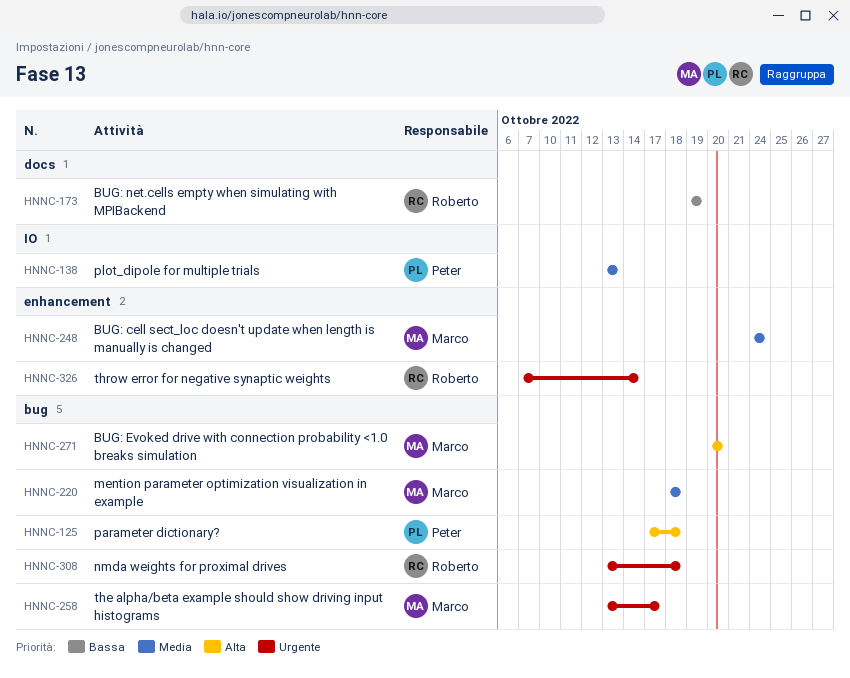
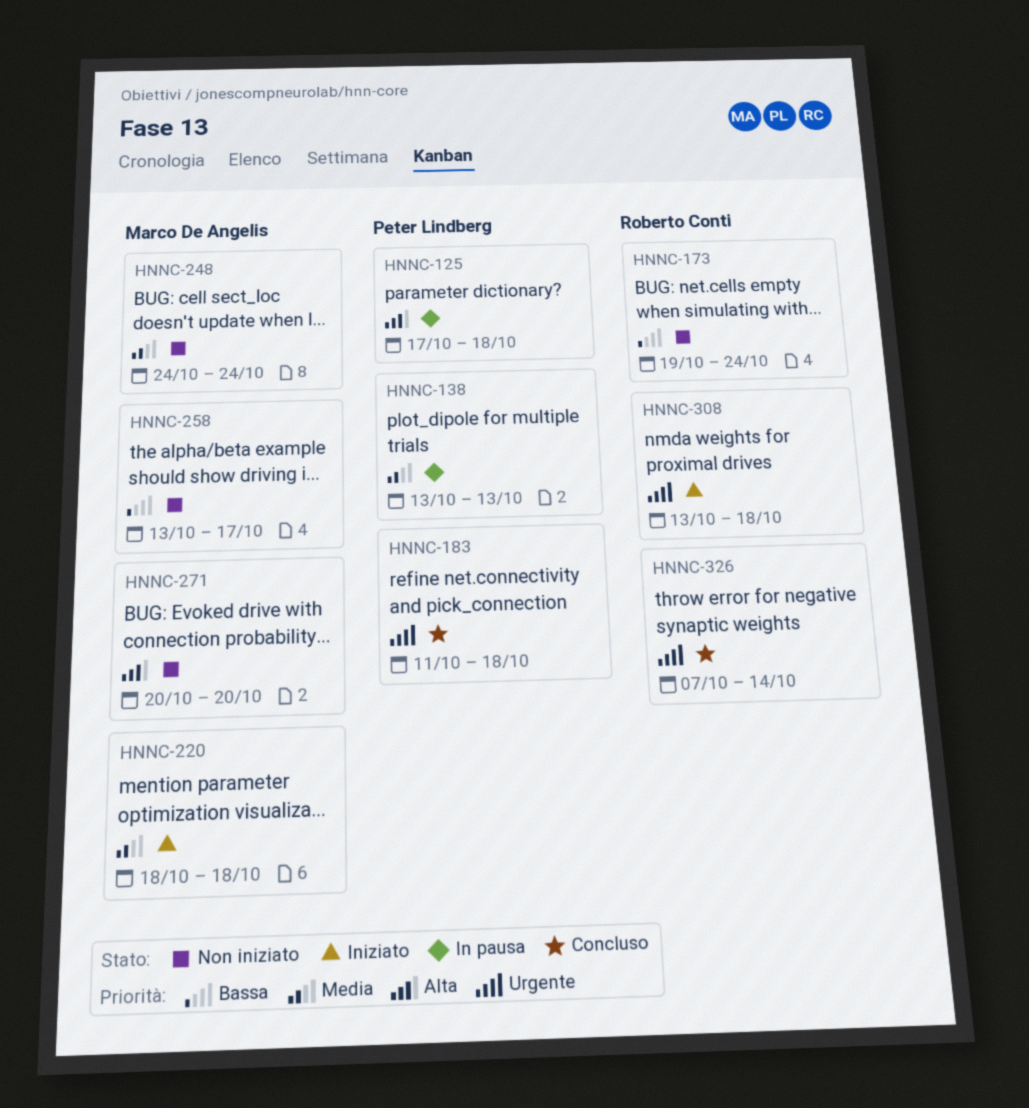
HNNC-173, due: Oct 19 -> Oct 24
HNNC-183: none -> present
HNNC-258, priority: Urgente -> Bassa

